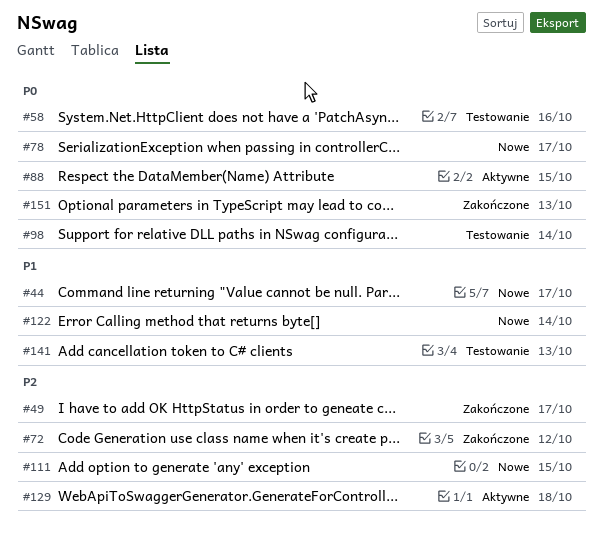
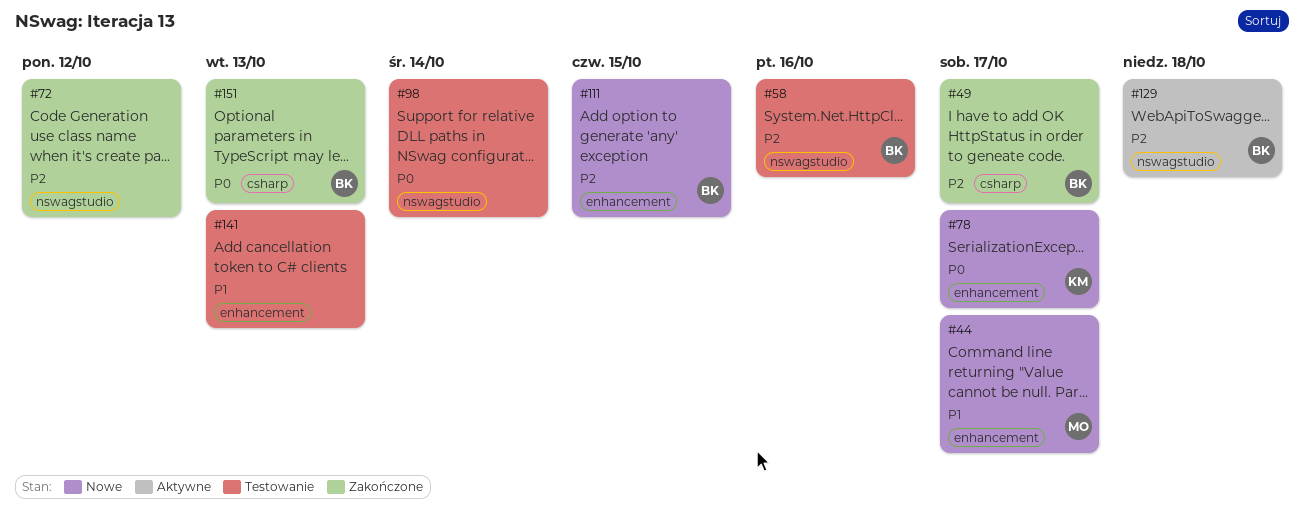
#58, priority: P0 -> P2
#88: present -> none
#122: present -> none

